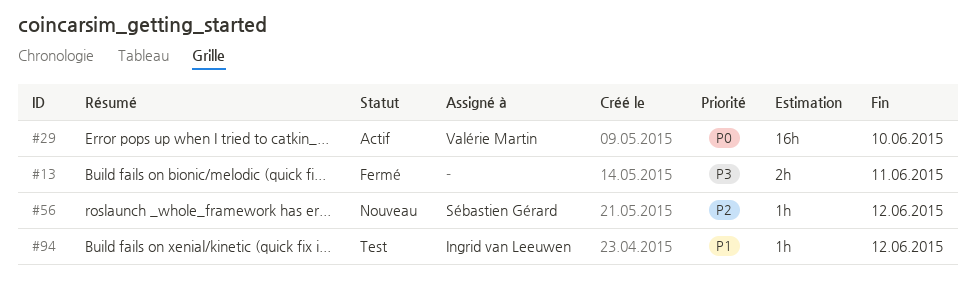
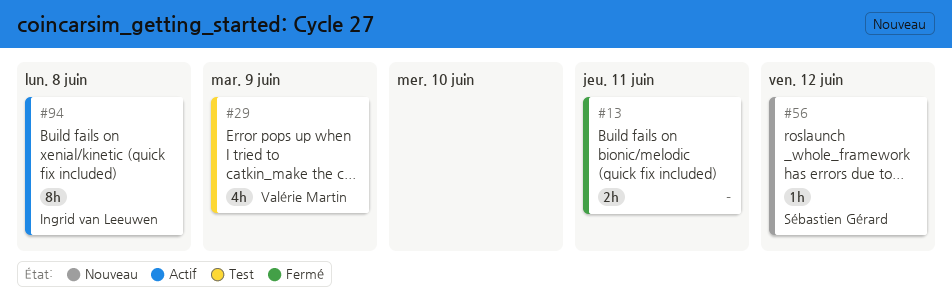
#29, status: Actif -> Test
#29, estimate: 16h -> 4h
#29, due: Jun 10 -> Jun 9
#94, status: Test -> Actif
#94, estimate: 1h -> 8h
#94, due: Jun 12 -> Jun 8

